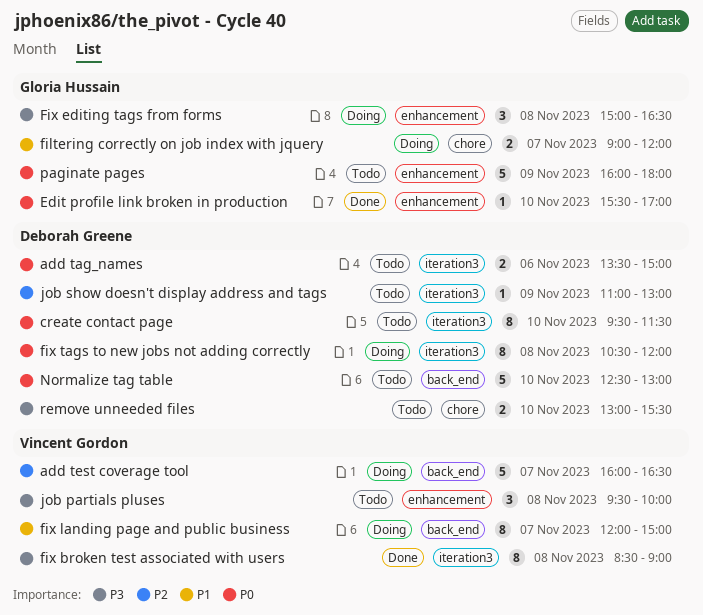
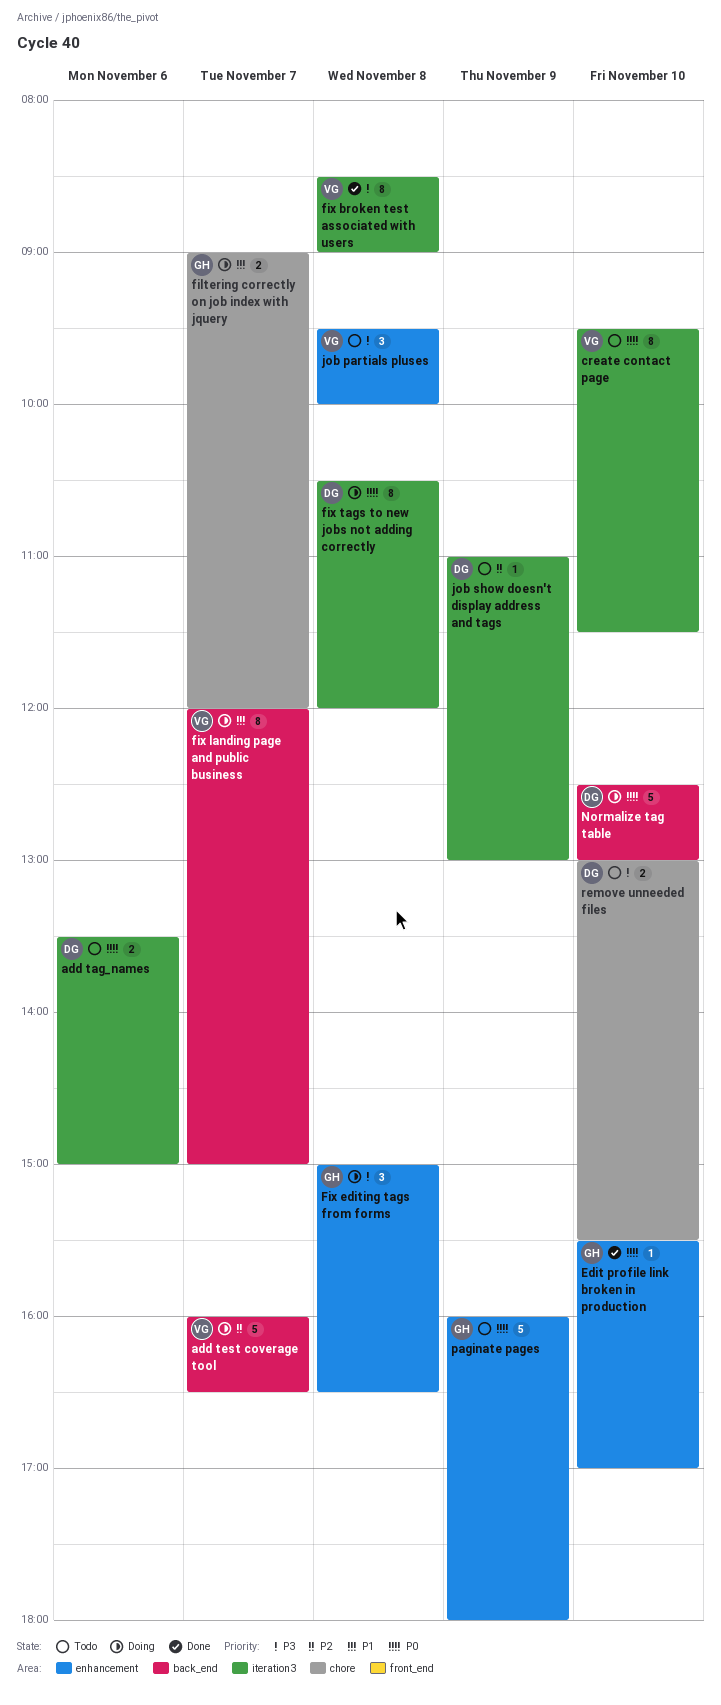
create contact page, owner: Deborah Greene -> Vincent Gordon
Normalize tag table, status: Todo -> Doing

